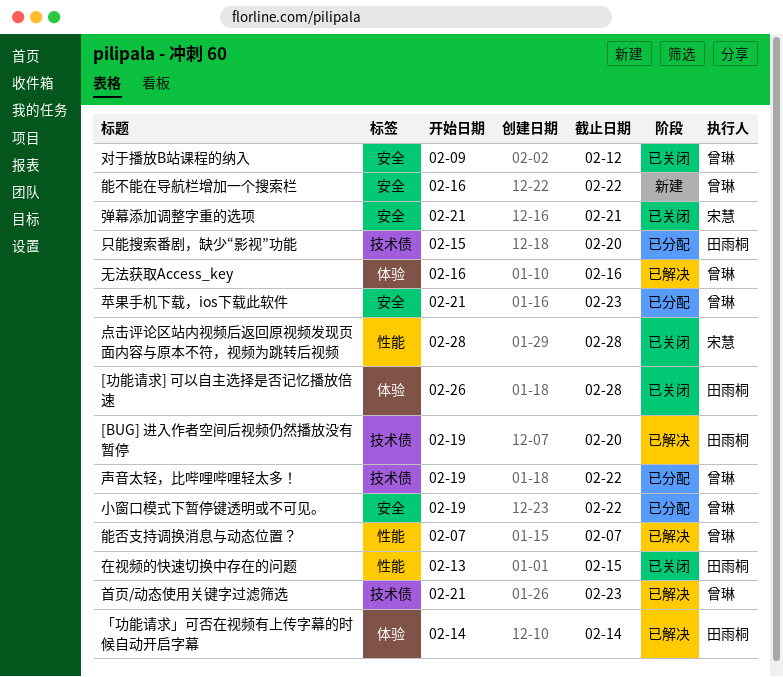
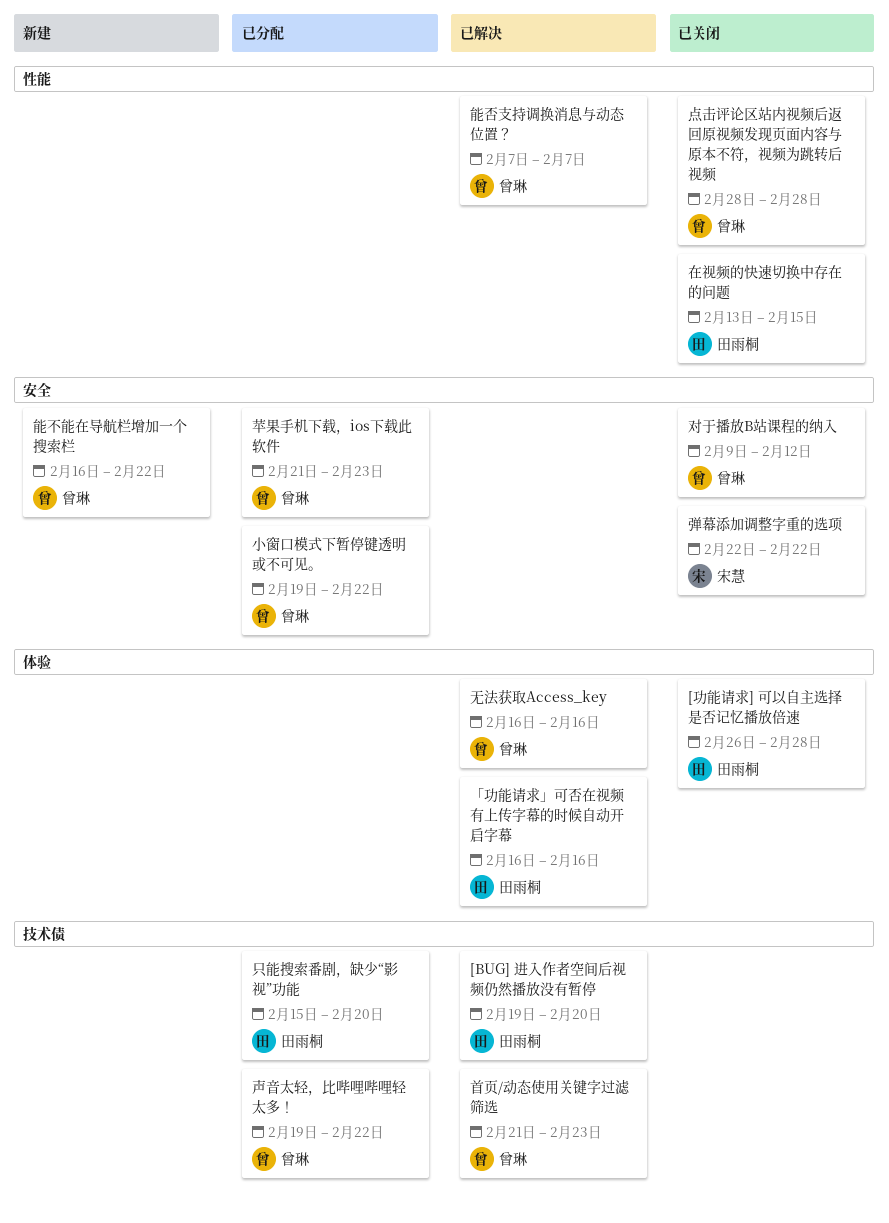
「功能请求」可否在视频有上传字幕的时候自动开启字幕, start: Feb 14 -> Feb 16
「功能请求」可否在视频有上传字幕的时候自动开启字幕, due: Feb 14 -> Feb 16
弹幕添加调整字重的选项, start: Feb 21 -> Feb 22
弹幕添加调整字重的选项, due: Feb 21 -> Feb 22
点击评论区站内视频后返回原视频发现页面内容与原本不符，视频为跳转后视频, owner: 宋慧 -> 曾琳

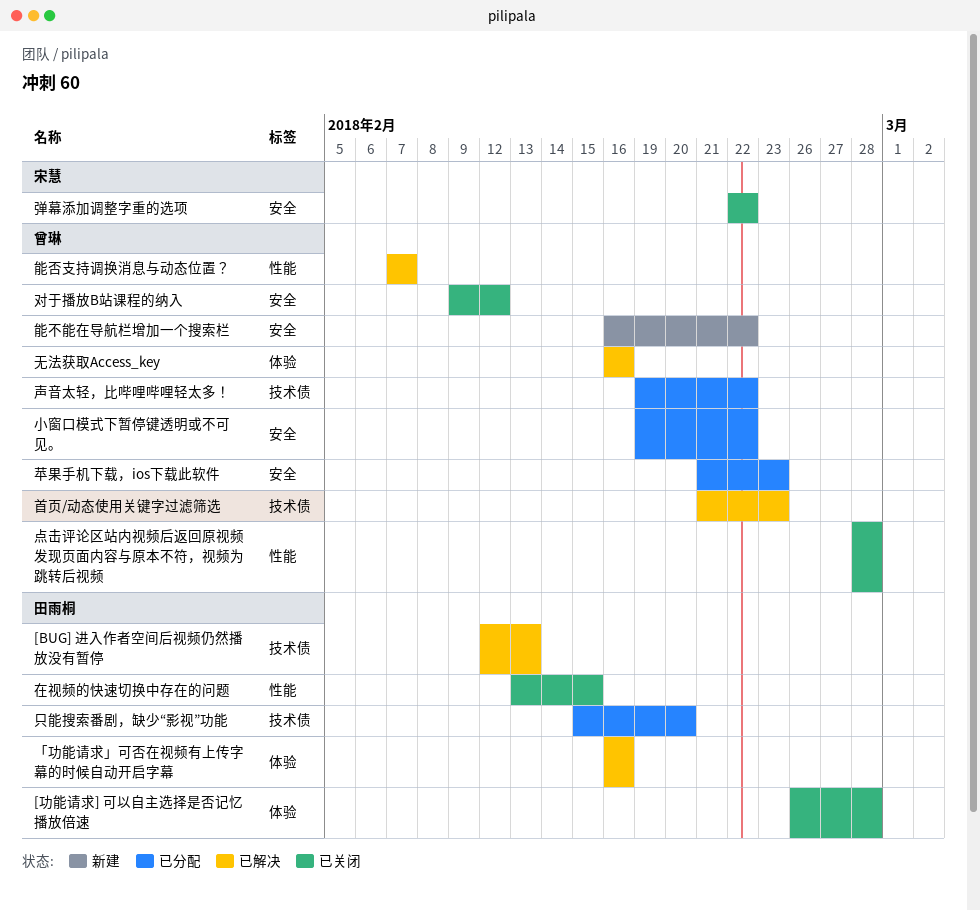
[BUG] 进入作者空间后视频仍然播放没有暂停, start: Feb 19 -> Feb 12
[BUG] 进入作者空间后视频仍然播放没有暂停, due: Feb 20 -> Feb 13

